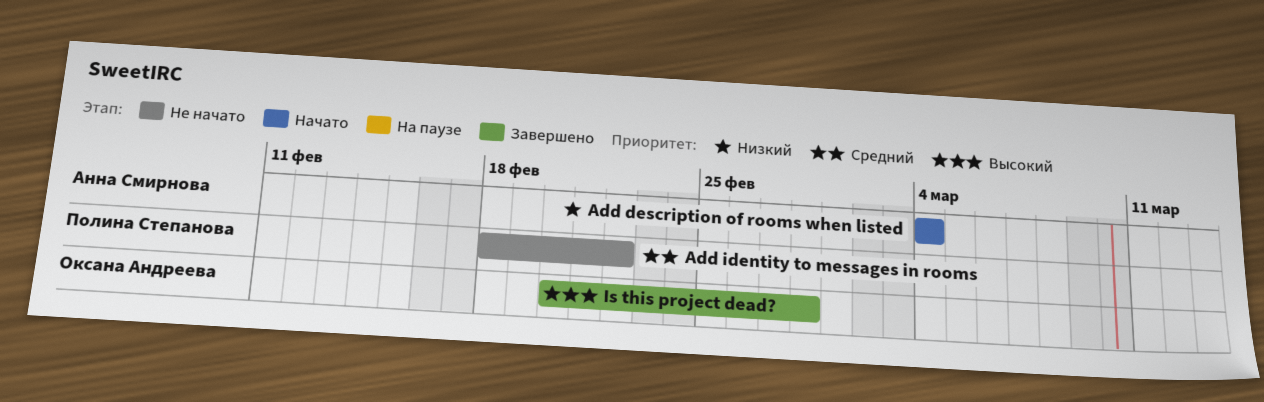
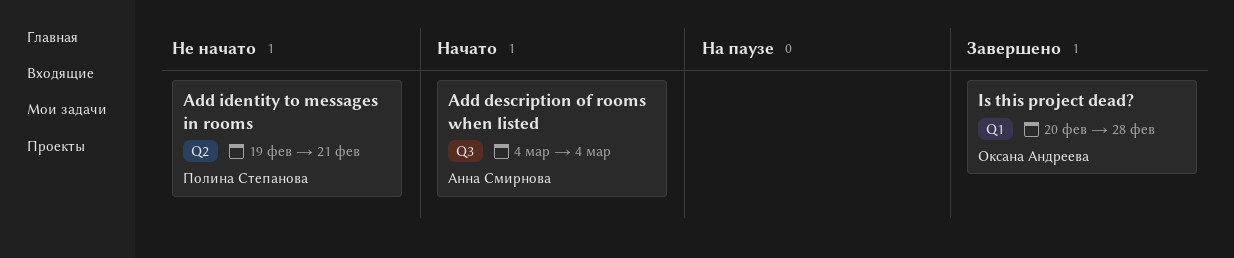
Add identity to messages in rooms, start: Feb 18 -> Feb 19
Add identity to messages in rooms, due: Feb 22 -> Feb 21

